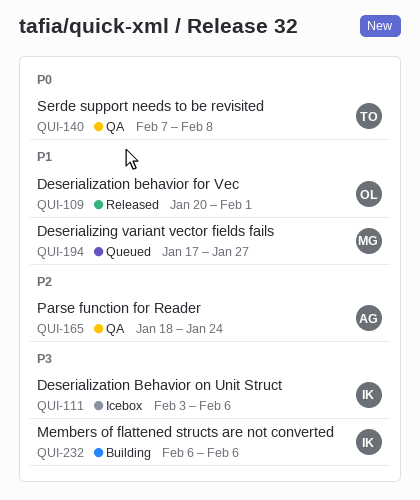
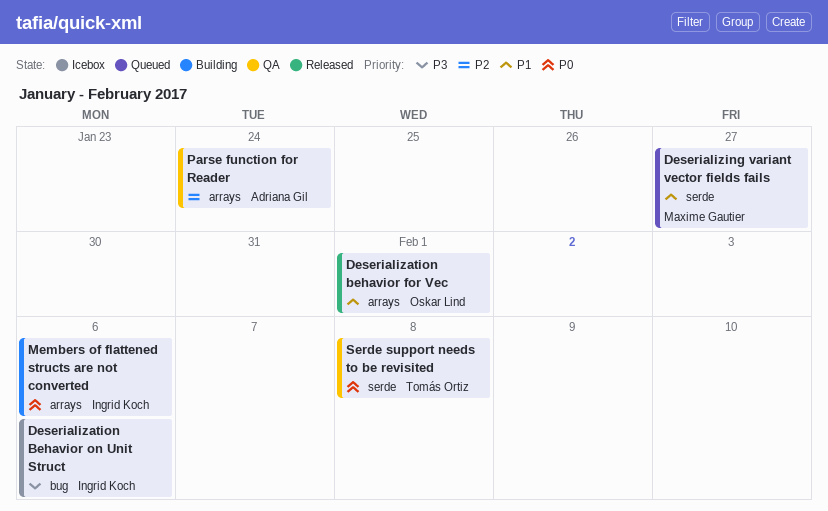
Members of flattened structs are not converted, priority: P3 -> P0

